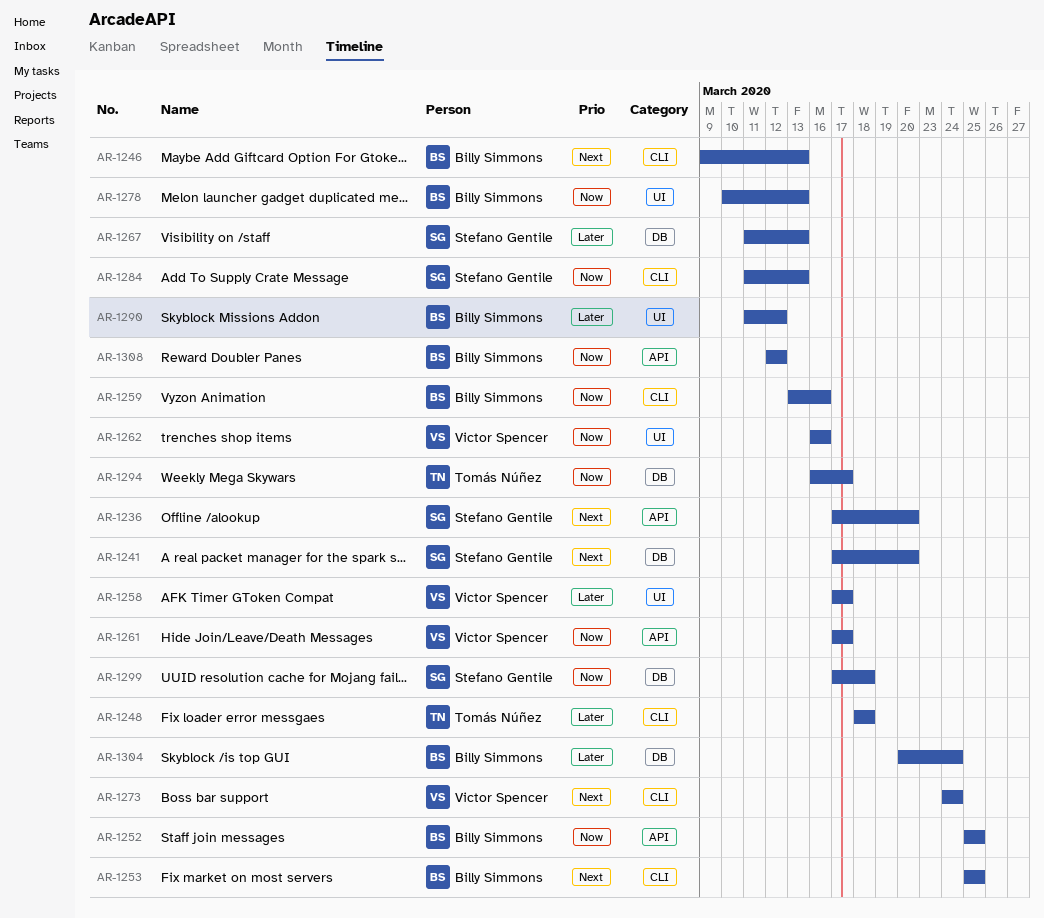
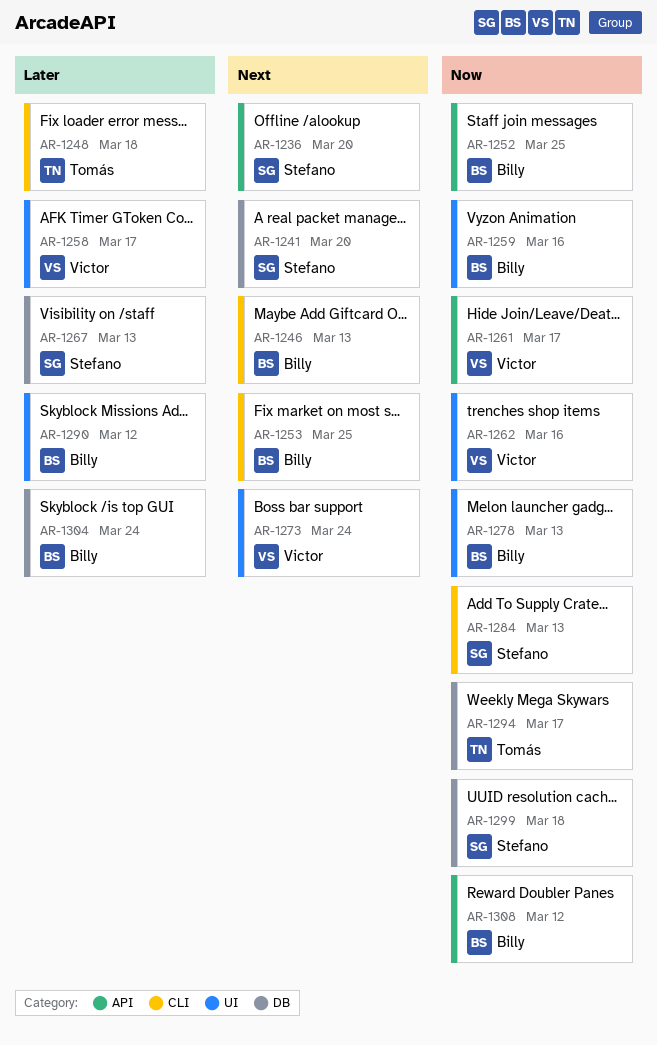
AR-1259, label: CLI -> UI
AR-1273, label: CLI -> UI

